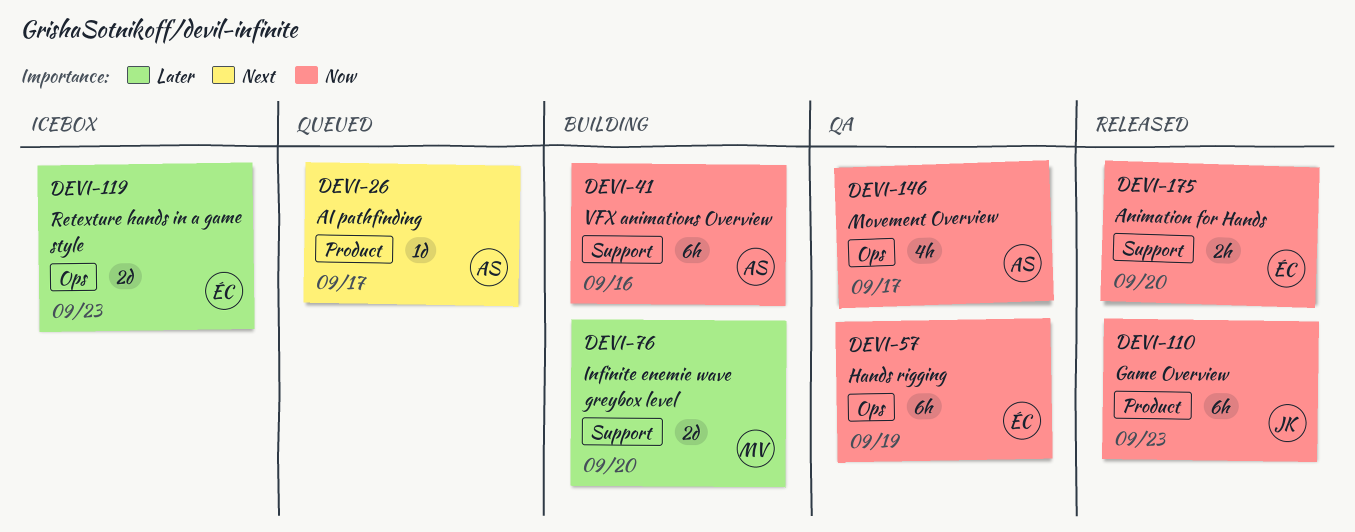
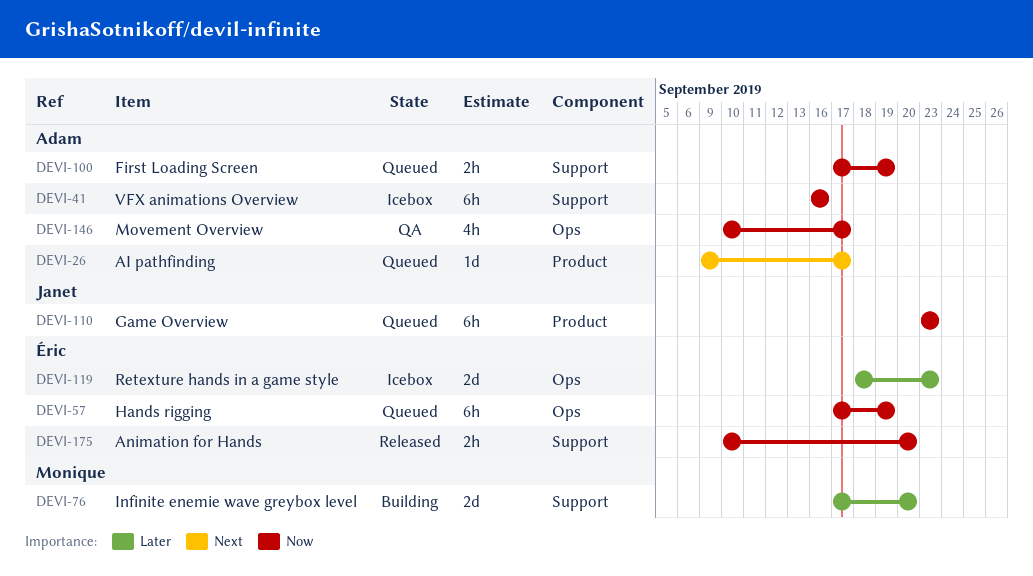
DEVI-41, status: Building -> Icebox
DEVI-57, status: QA -> Queued
DEVI-100: none -> present
DEVI-110, status: Released -> Queued

